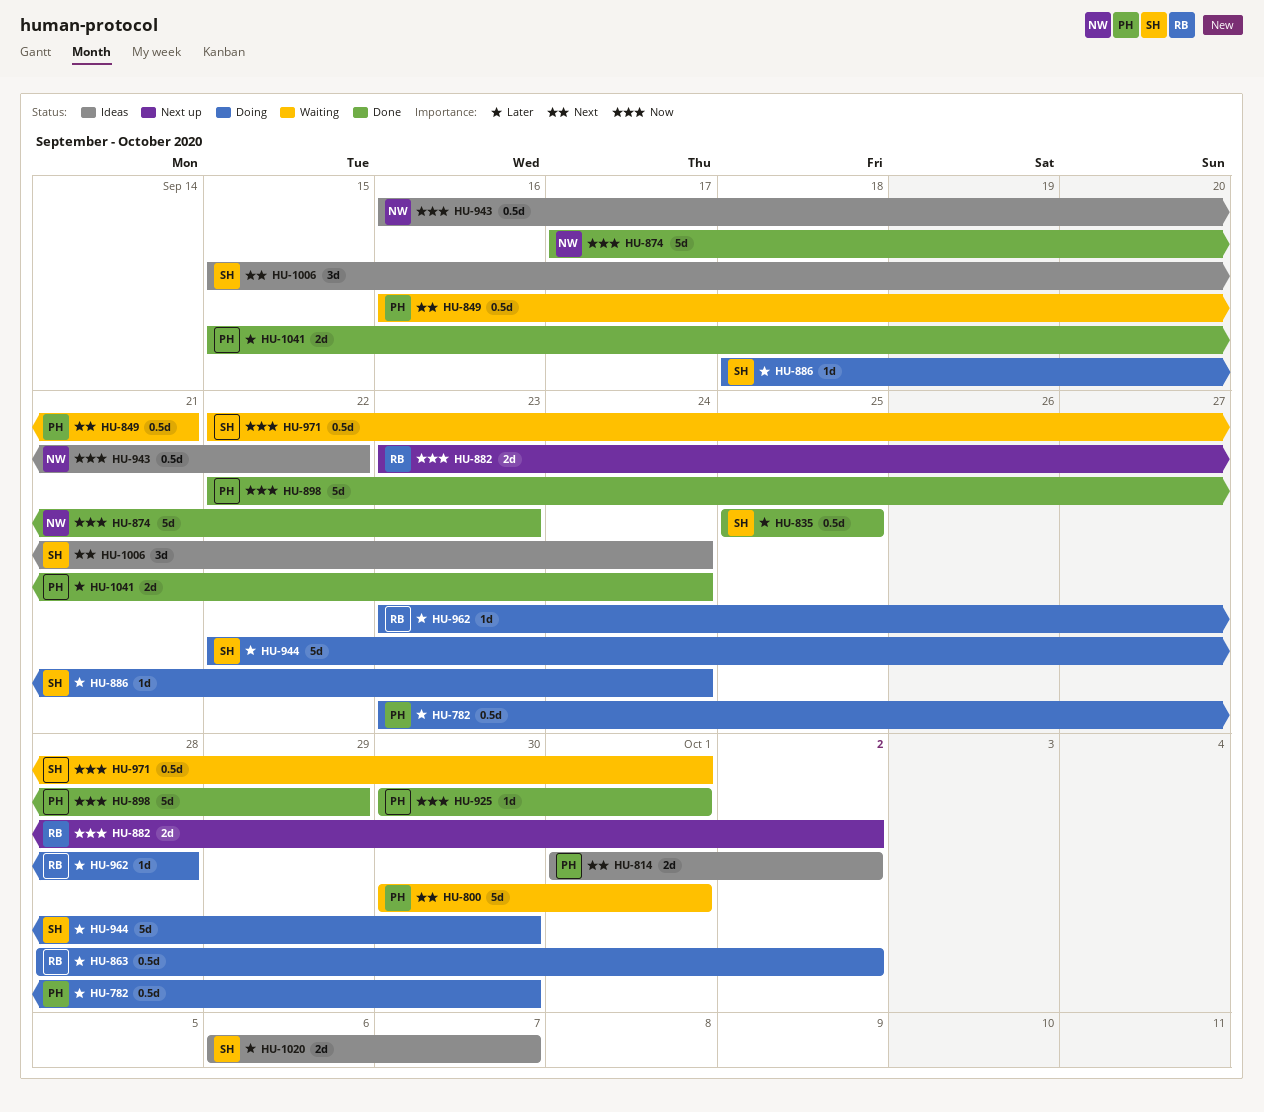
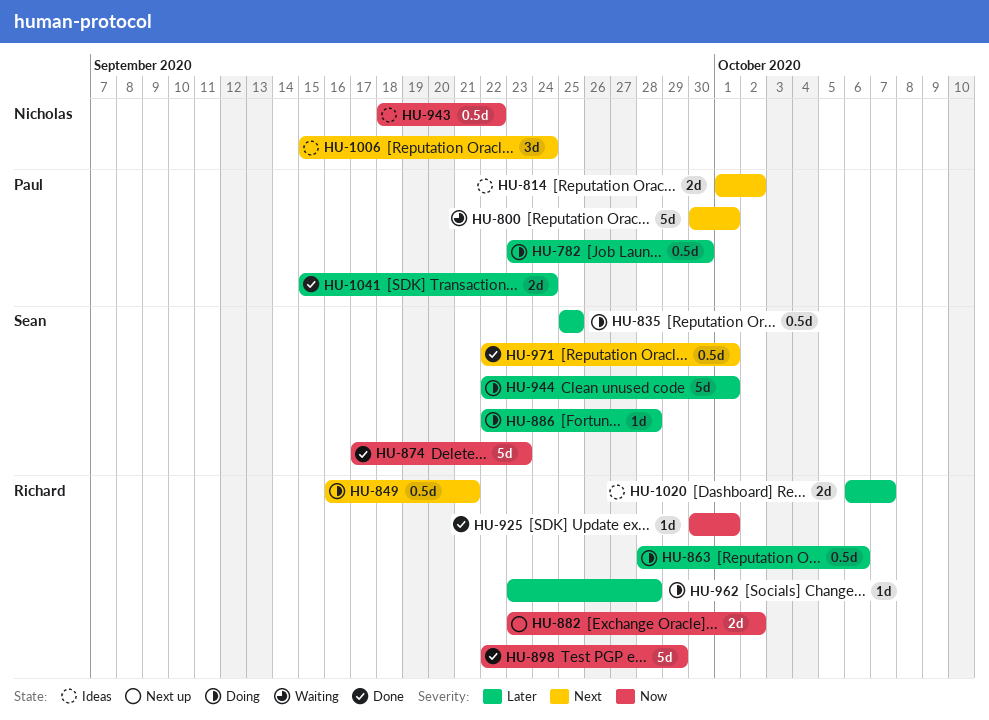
HU-835, status: Done -> Doing
HU-849, status: Waiting -> Doing
HU-849, owner: Paul -> Richard
HU-863, due: Oct 2 -> Oct 6
HU-874, owner: Nicholas -> Sean
HU-886, start: Sep 18 -> Sep 22
HU-886, due: Sep 24 -> Sep 28
HU-898, owner: Paul -> Richard
HU-925, owner: Paul -> Richard
HU-943, start: Sep 16 -> Sep 18
HU-944, due: Sep 30 -> Oct 1
HU-971, status: Waiting -> Done
HU-971, priority: Now -> Next
HU-1006, owner: Sean -> Nicholas
HU-1020, owner: Sean -> Richard

